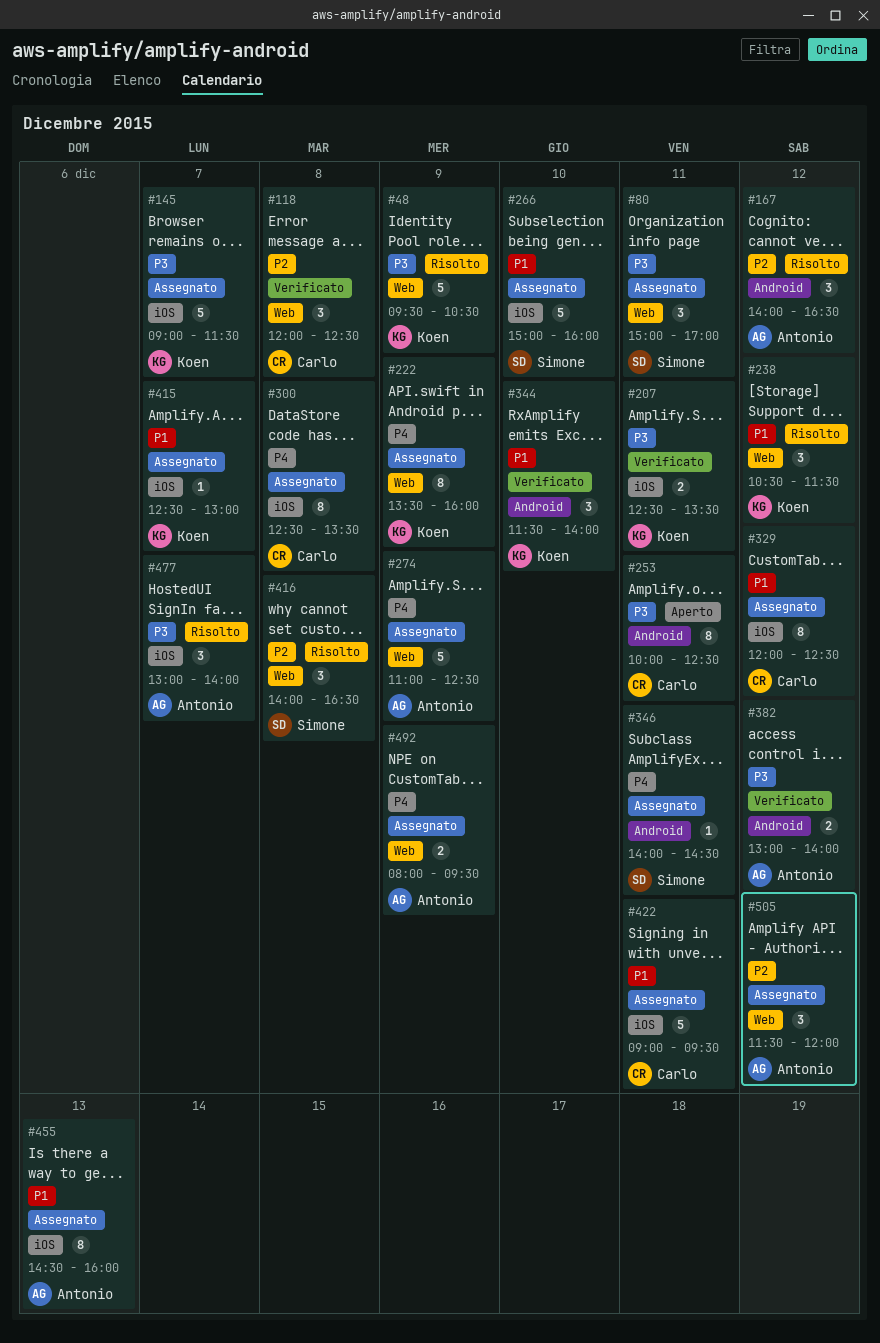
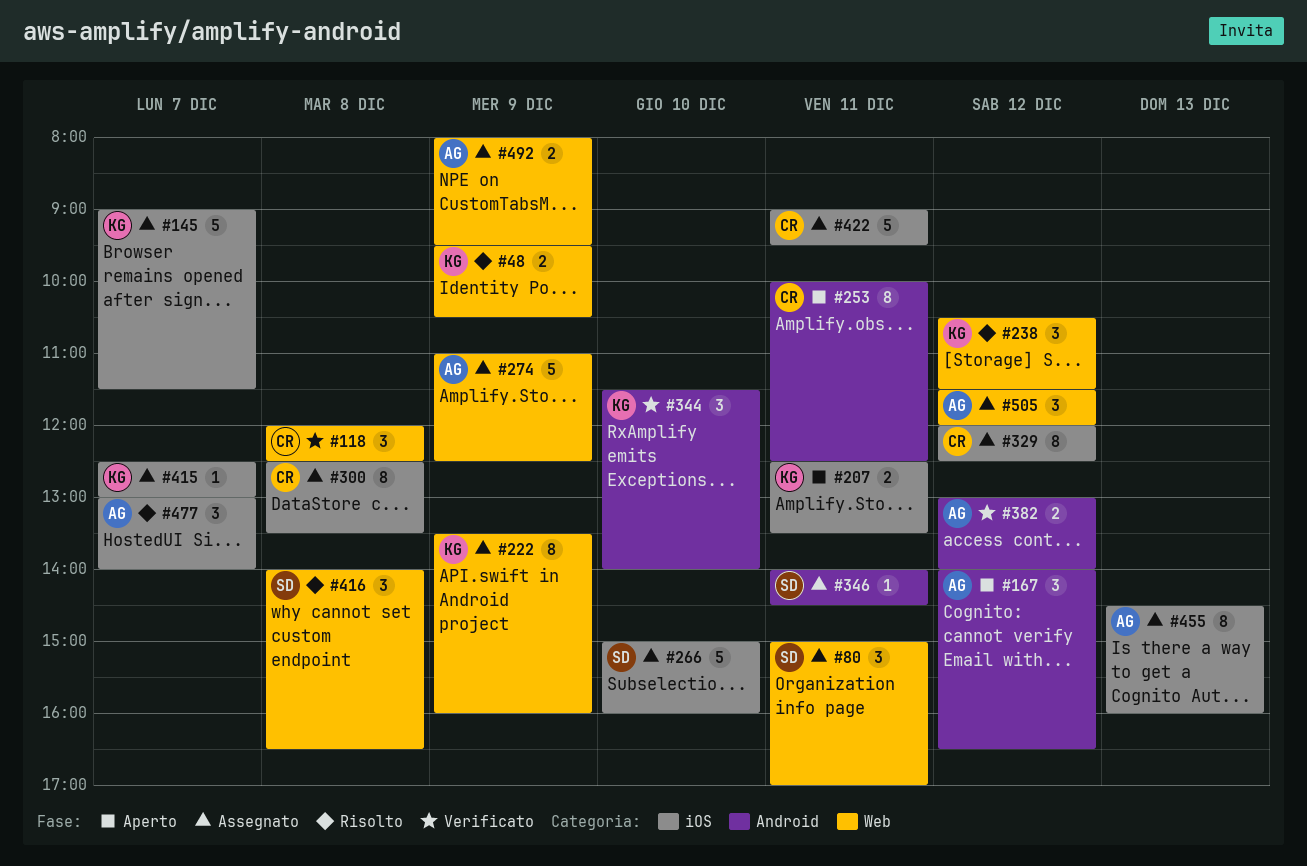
#48, estimate: 5 -> 2
#167, status: Risolto -> Aperto
#207, status: Verificato -> Aperto

